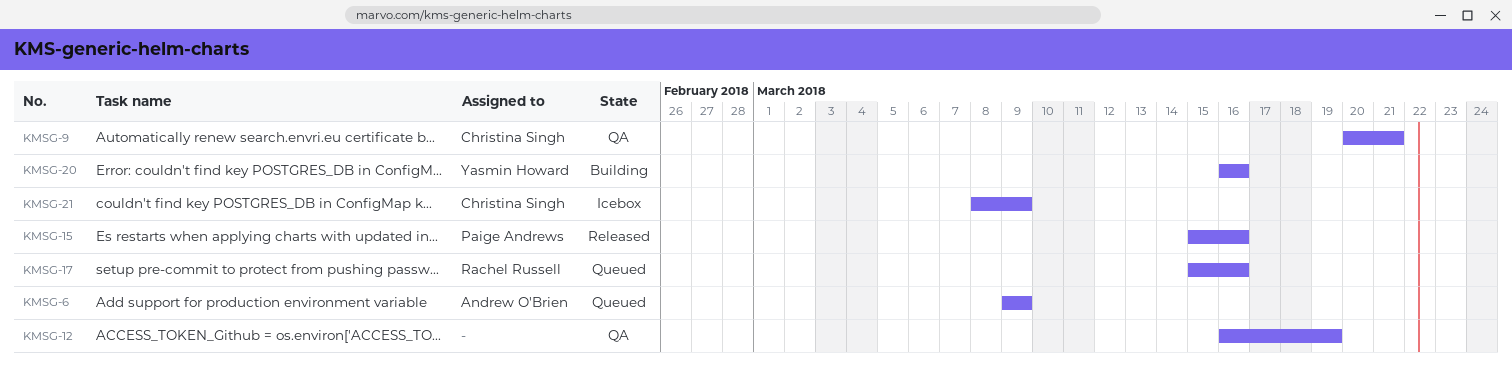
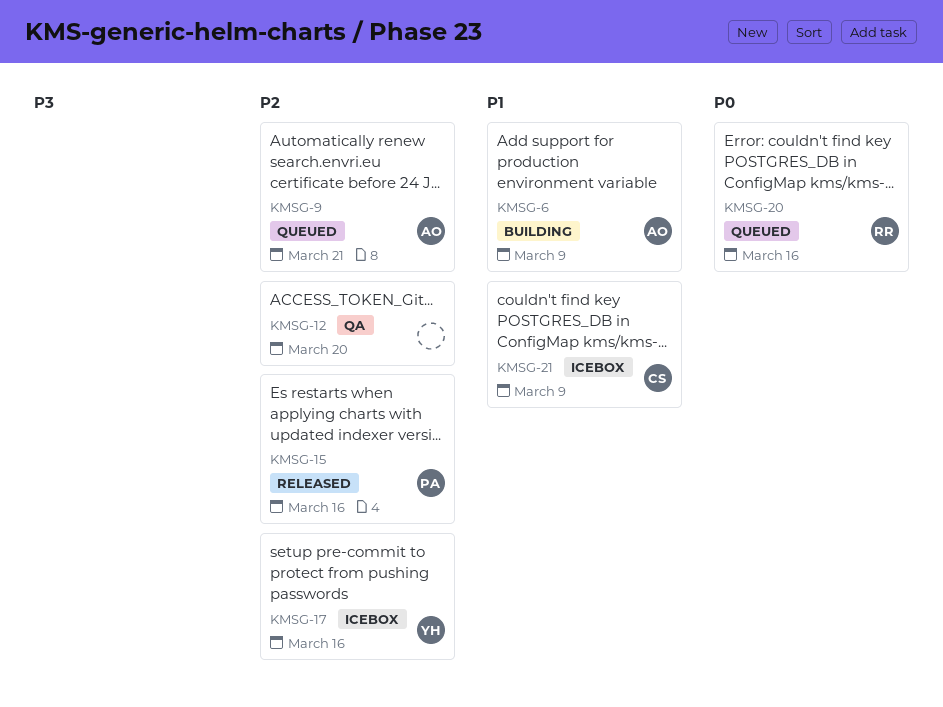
KMSG-6, status: Queued -> Building
KMSG-9, status: QA -> Queued
KMSG-9, owner: Christina Singh -> Andrew O'Brien
KMSG-12, due: Mar 19 -> Mar 20
KMSG-17, status: Queued -> Icebox
KMSG-17, owner: Rachel Russell -> Yasmin Howard
KMSG-20, status: Building -> Queued
KMSG-20, owner: Yasmin Howard -> Rachel Russell

